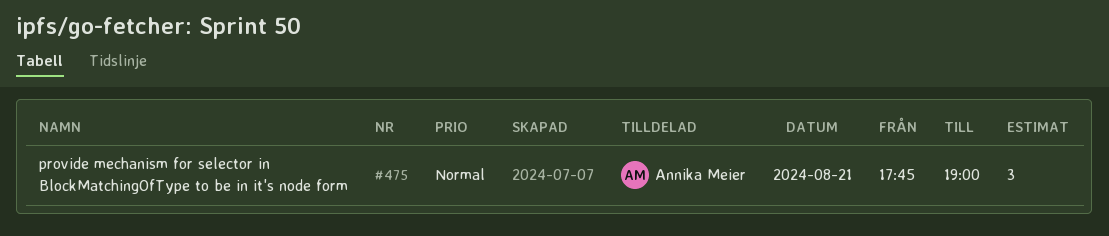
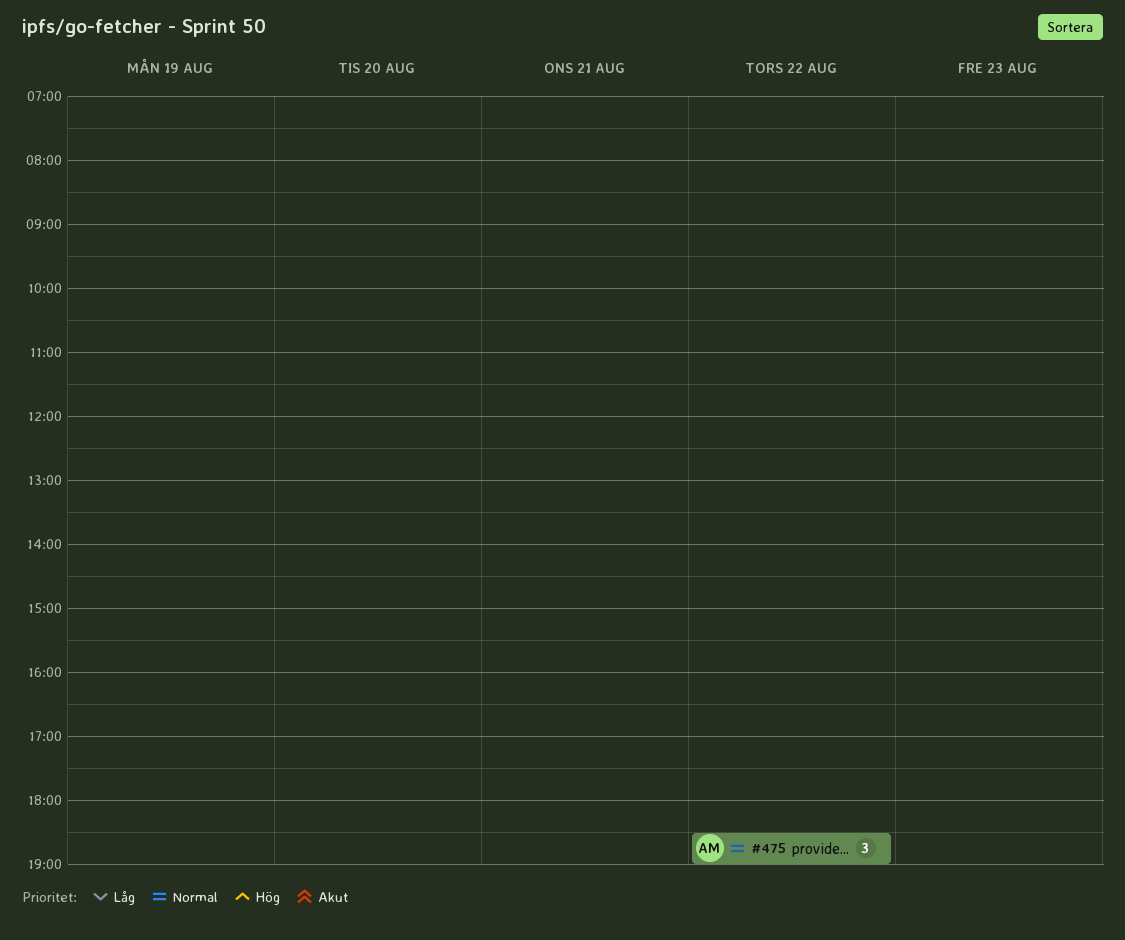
#475, day: Aug 21 -> Aug 22
#475, begins: 17:45 -> 18:30

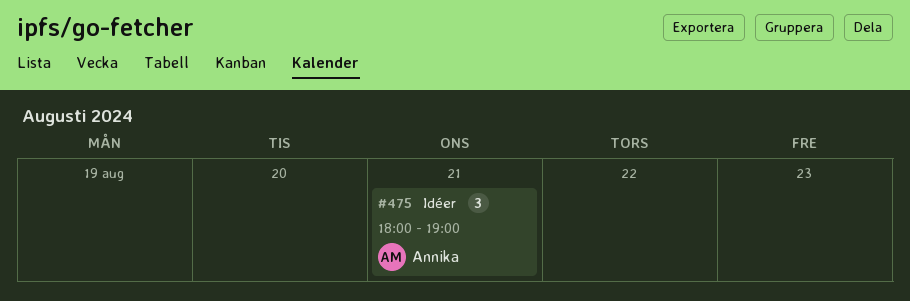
#475, day: Aug 22 -> Aug 21
#475, begins: 18:30 -> 18:00

